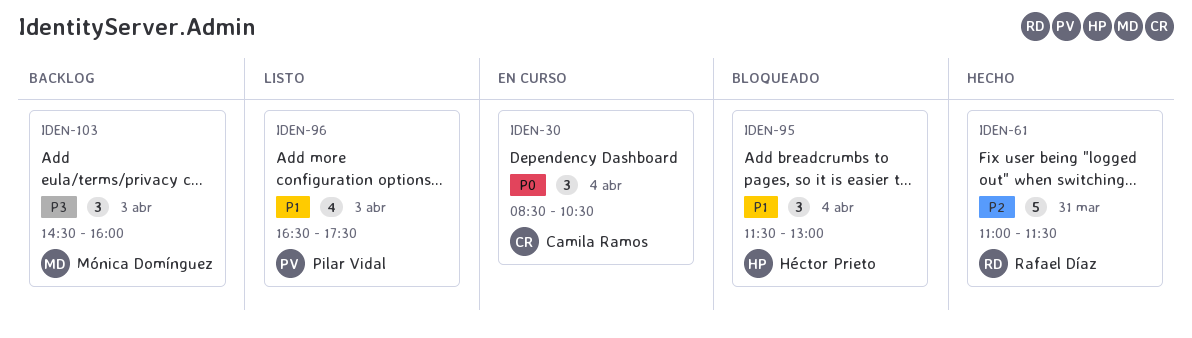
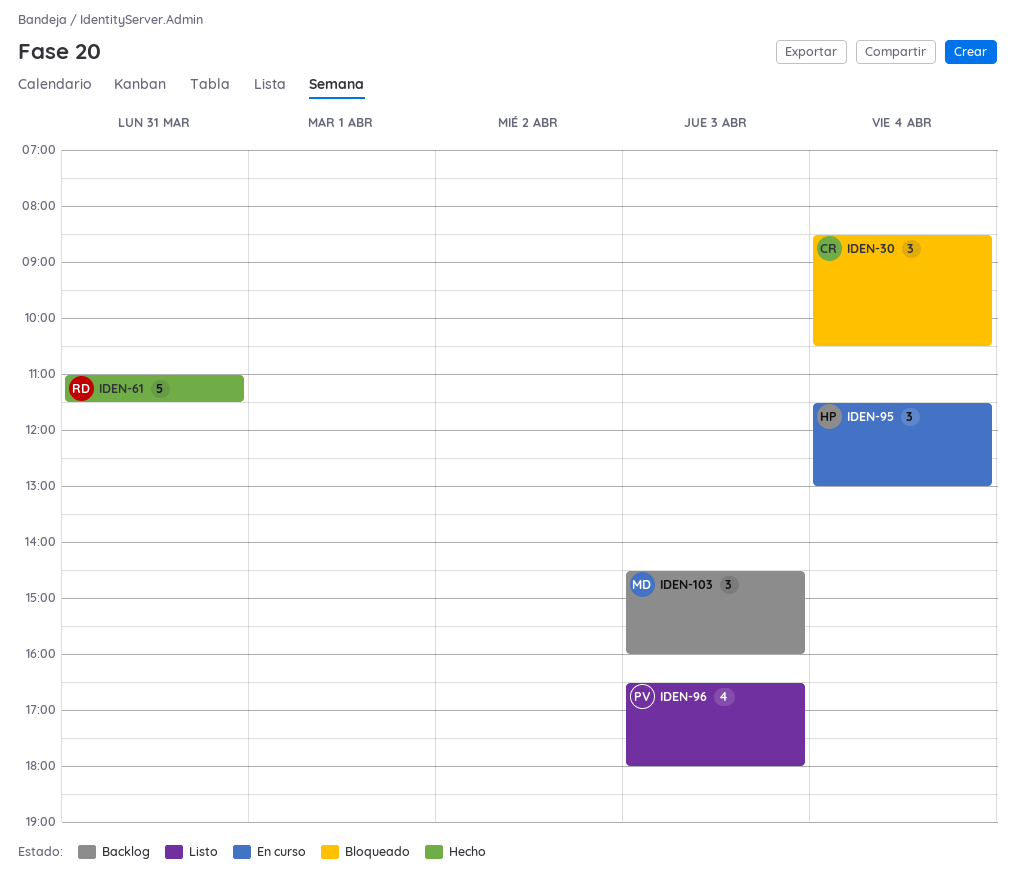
IDEN-30, status: En curso -> Bloqueado
IDEN-95, status: Bloqueado -> En curso
IDEN-96, ends: 17:30 -> 18:00

